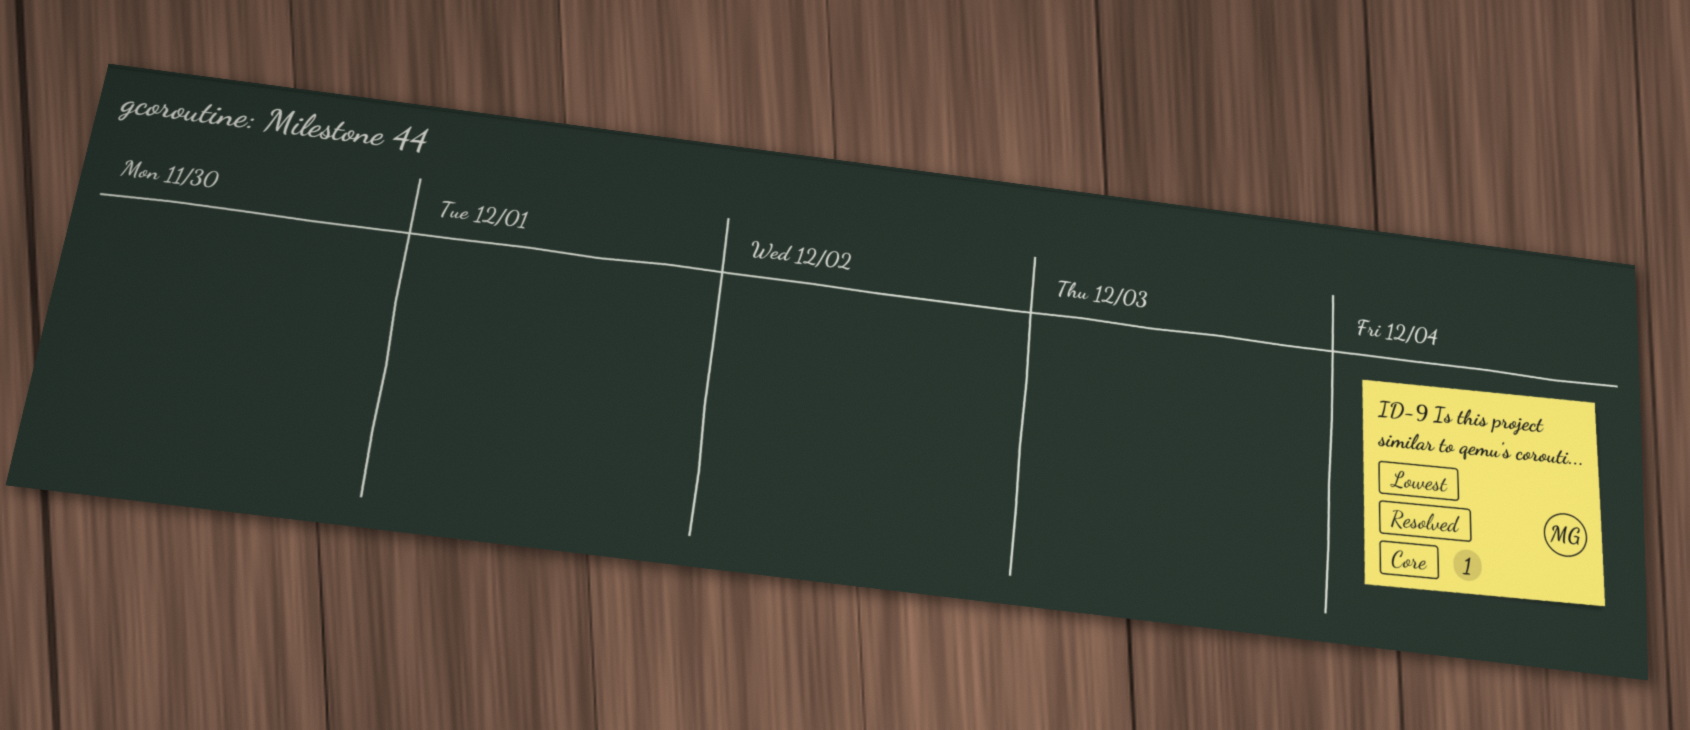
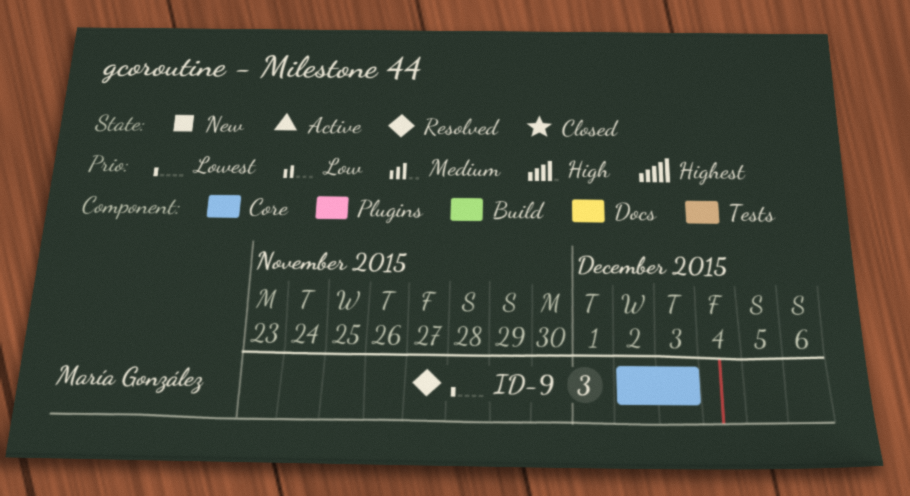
ID-9, estimate: 1 -> 3
ID-9, due: Dec 4 -> Dec 3

